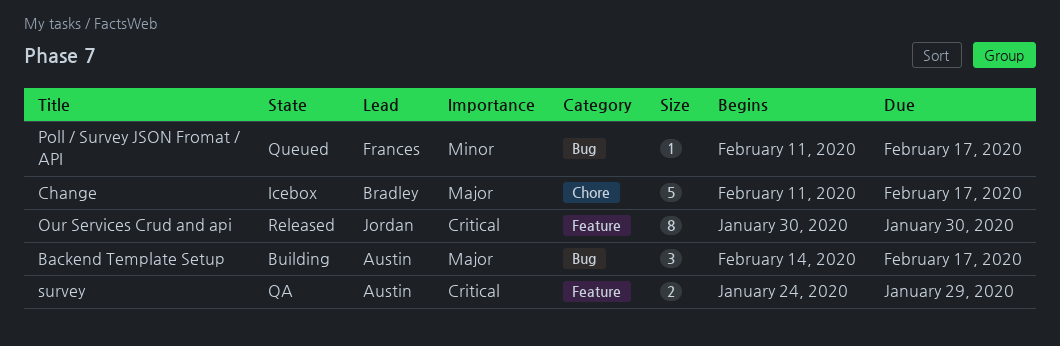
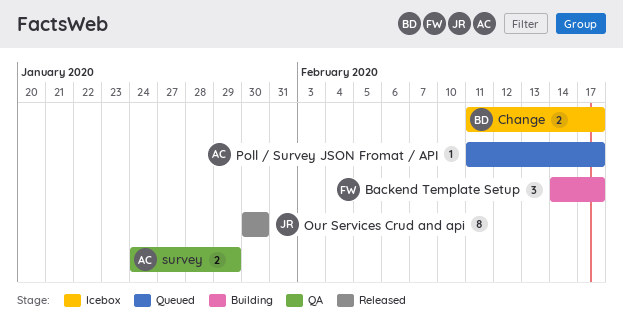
Backend Template Setup, owner: Austin -> Frances
Change, estimate: 5 -> 2
Poll / Survey JSON Fromat / API, owner: Frances -> Austin

